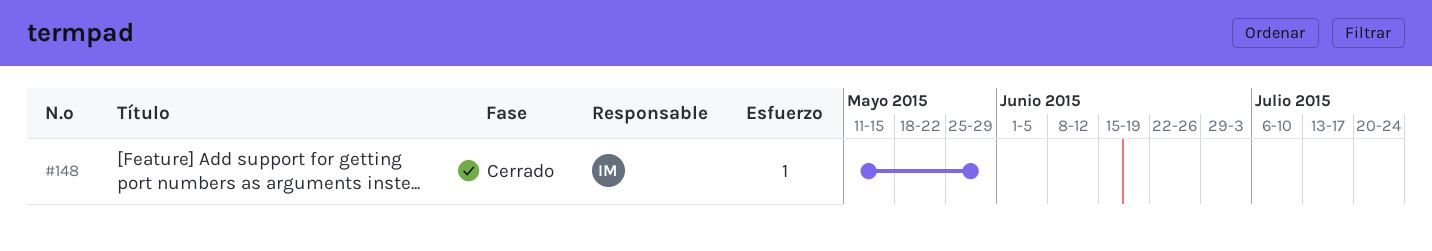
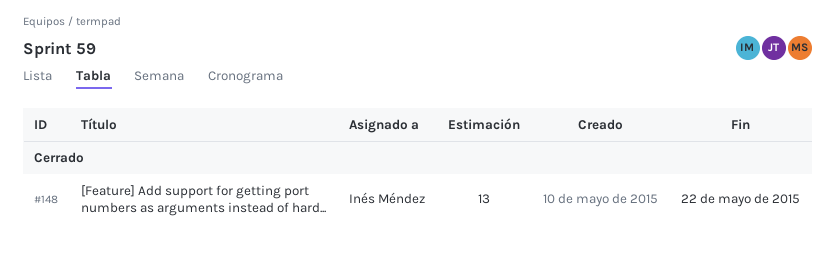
#148, estimate: 1 -> 13
#148, due: May 29 -> May 22

